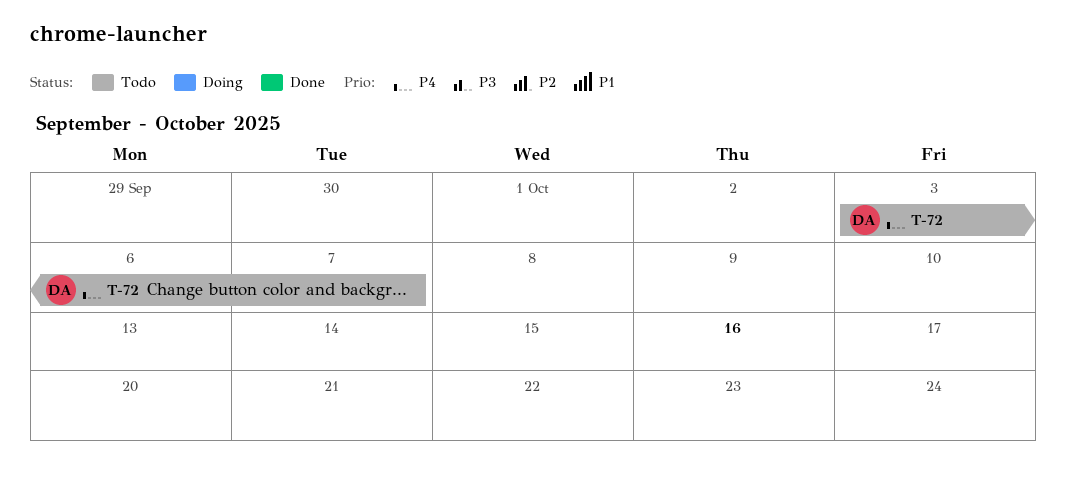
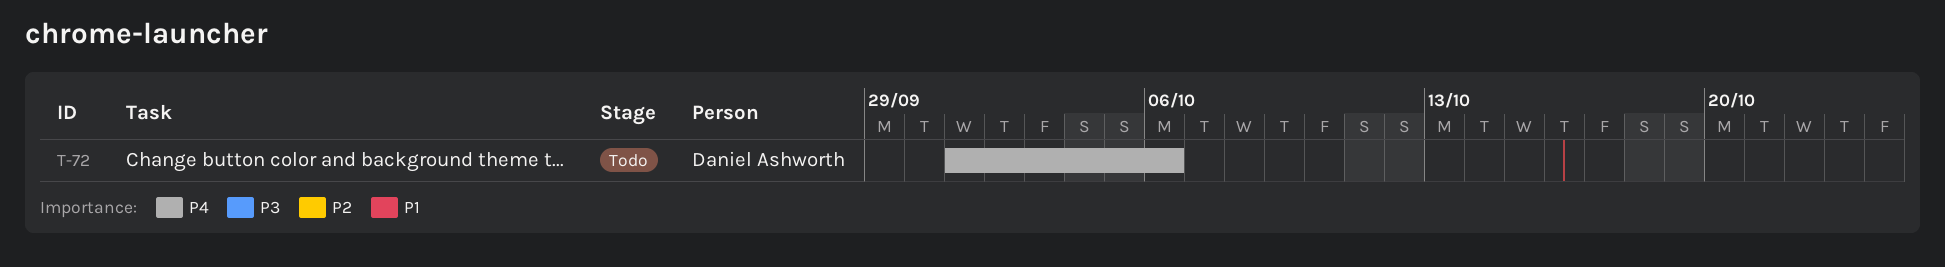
T-72, start: Oct 3 -> Oct 1
T-72, due: Oct 7 -> Oct 6

